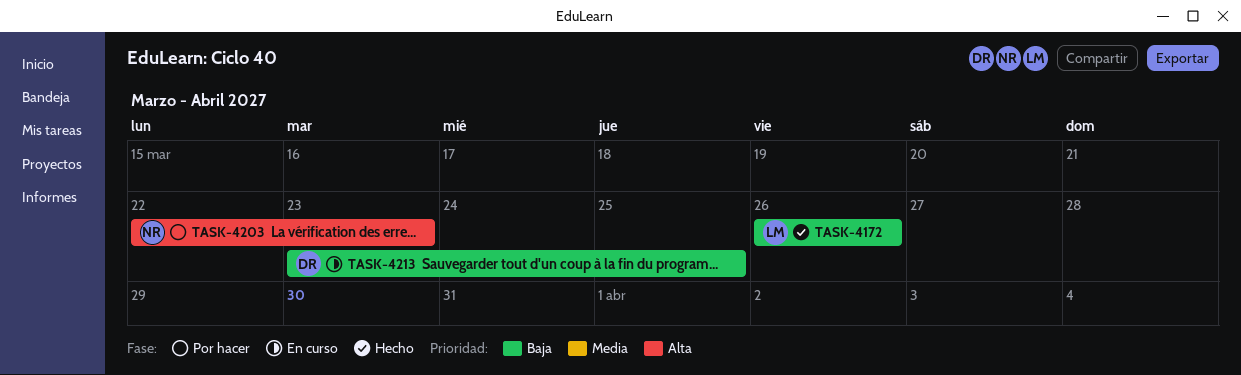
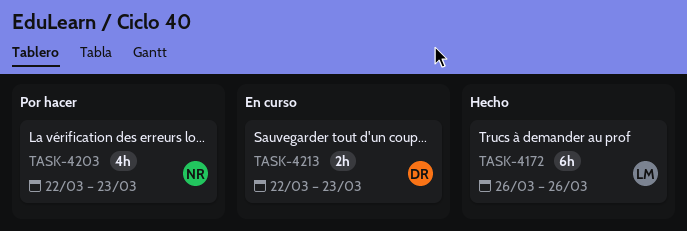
TASK-4213, start: Mar 23 -> Mar 22
TASK-4213, due: Mar 25 -> Mar 23

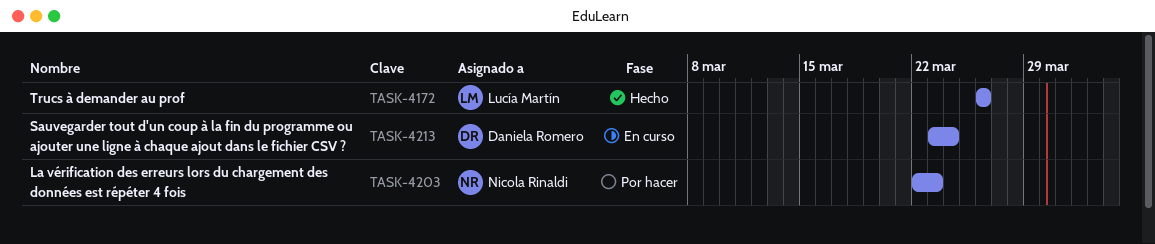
TASK-4213, start: Mar 22 -> Mar 23
TASK-4213, due: Mar 23 -> Mar 24

